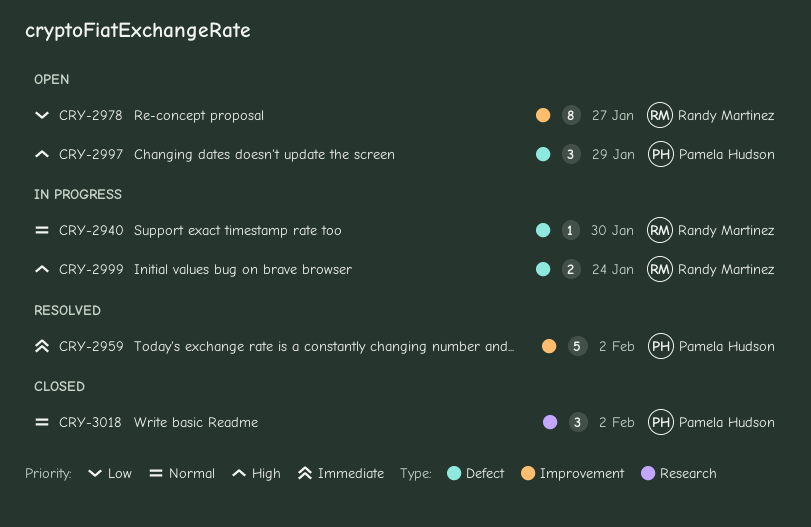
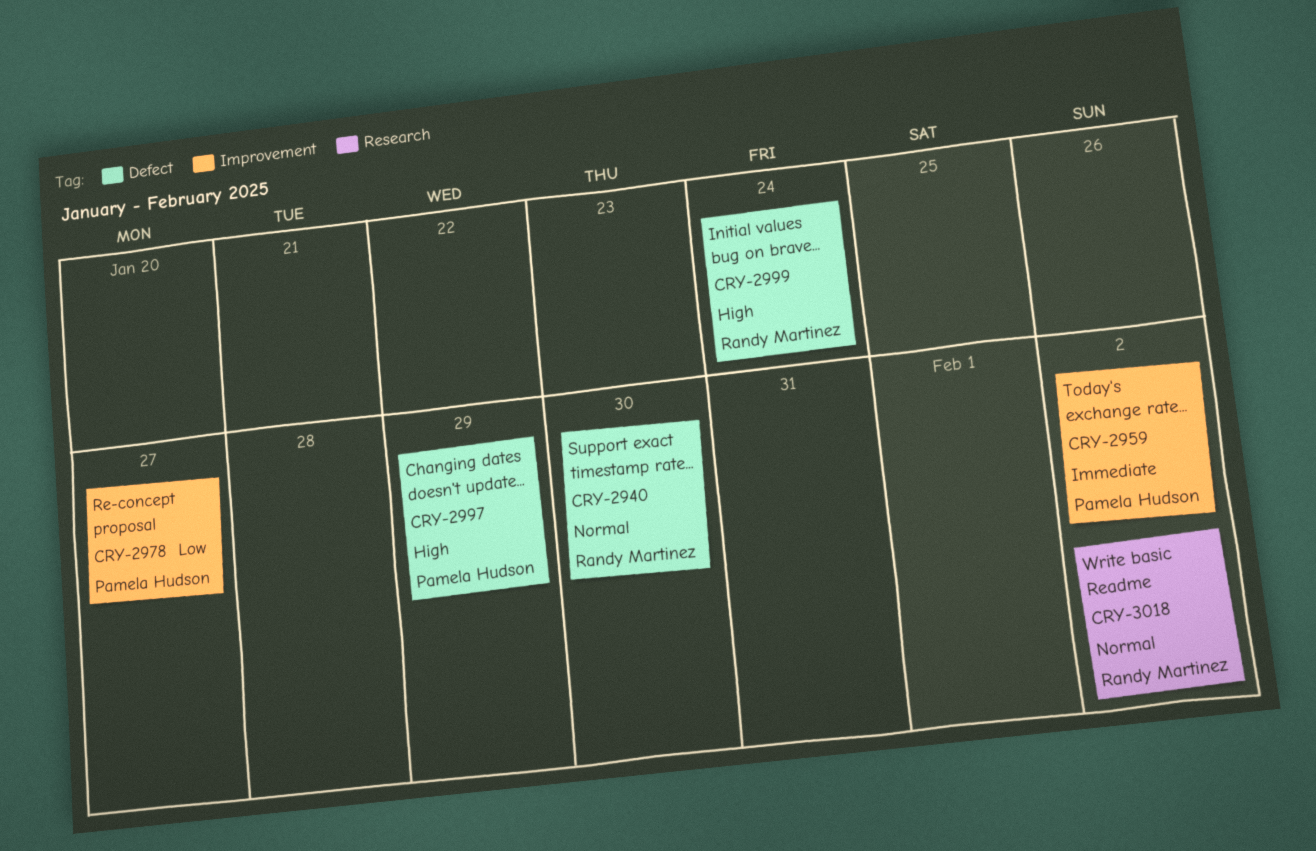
CRY-2978, owner: Randy Martinez -> Pamela Hudson
CRY-3018, owner: Pamela Hudson -> Randy Martinez

